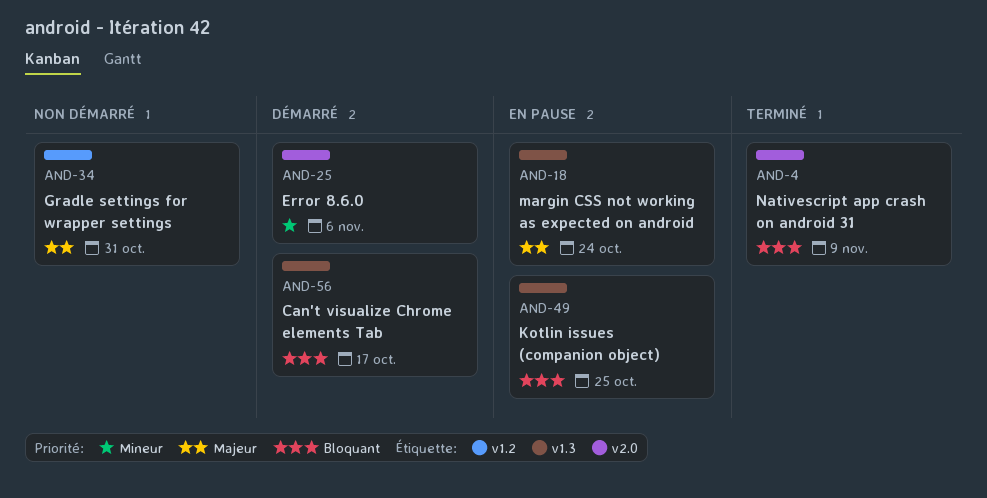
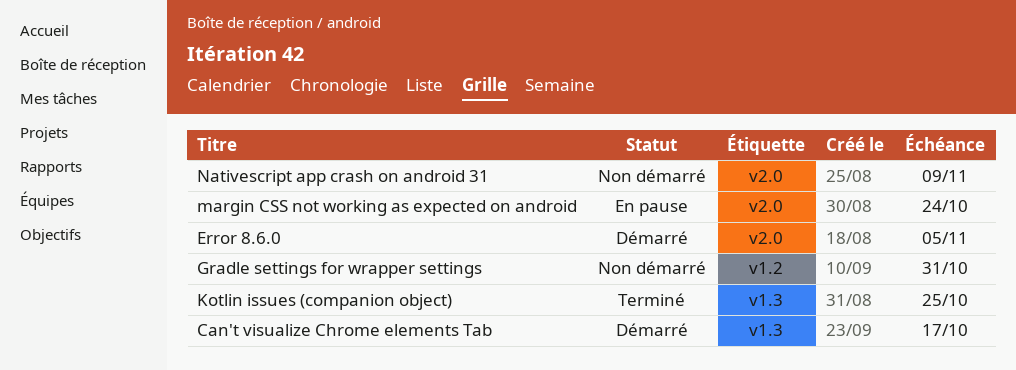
Error 8.6.0, due: Nov 6 -> Nov 5
Kotlin issues (companion object), status: En pause -> Terminé
margin CSS not working as expected on android, label: v1.3 -> v2.0
Nativescript app crash on android 31, status: Terminé -> Non démarré

